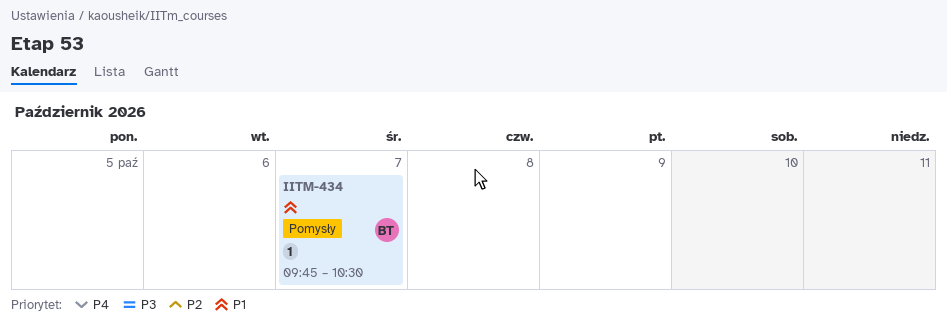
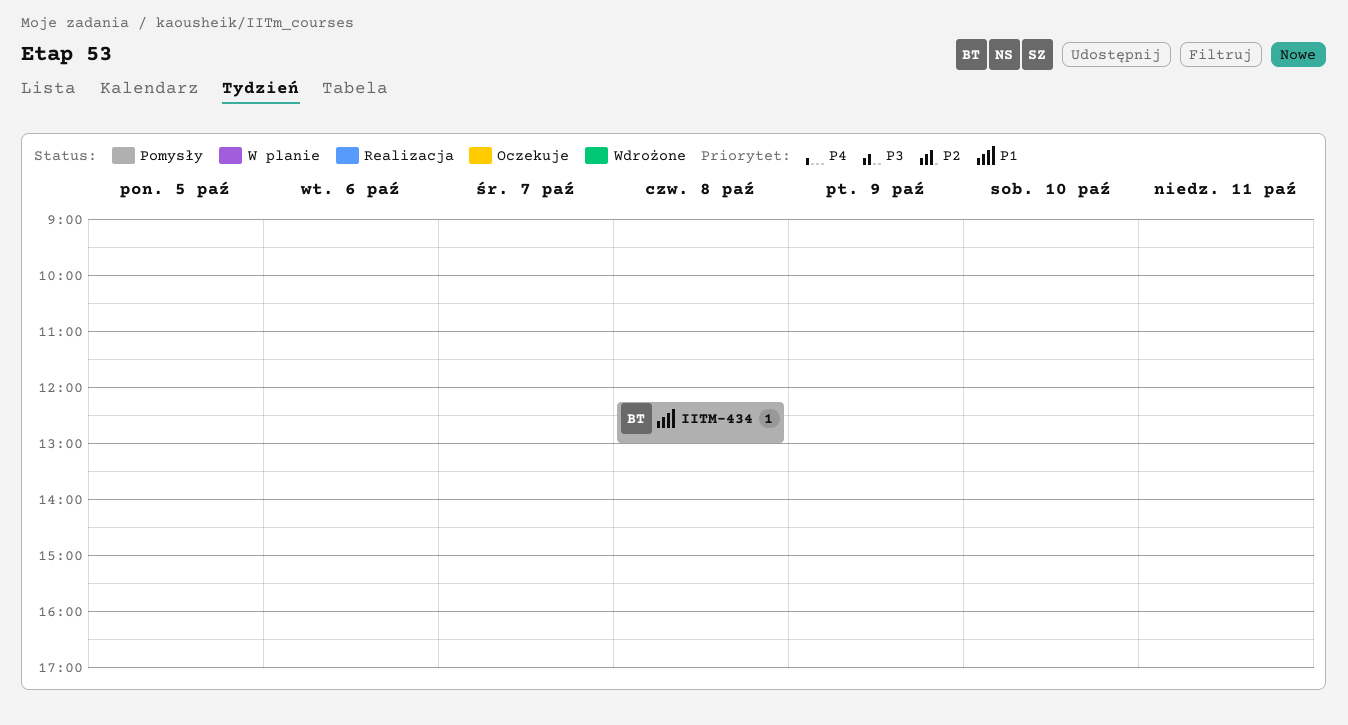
IITM-434, day: Oct 7 -> Oct 8
IITM-434, begins: 09:45 -> 12:15
IITM-434, ends: 10:30 -> 13:00

